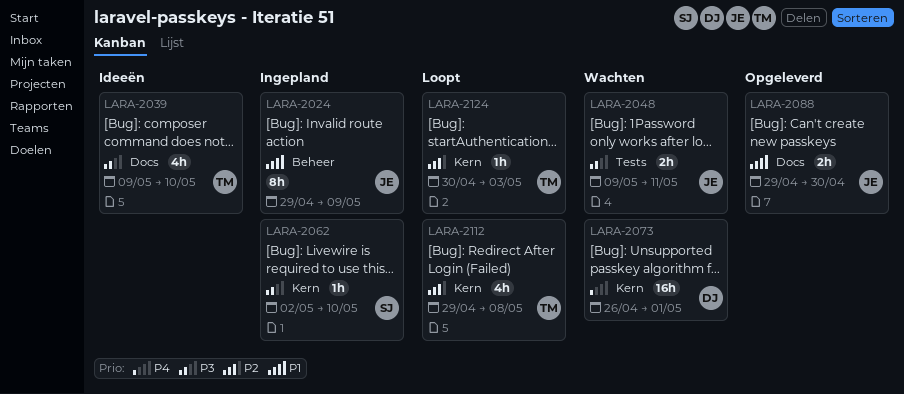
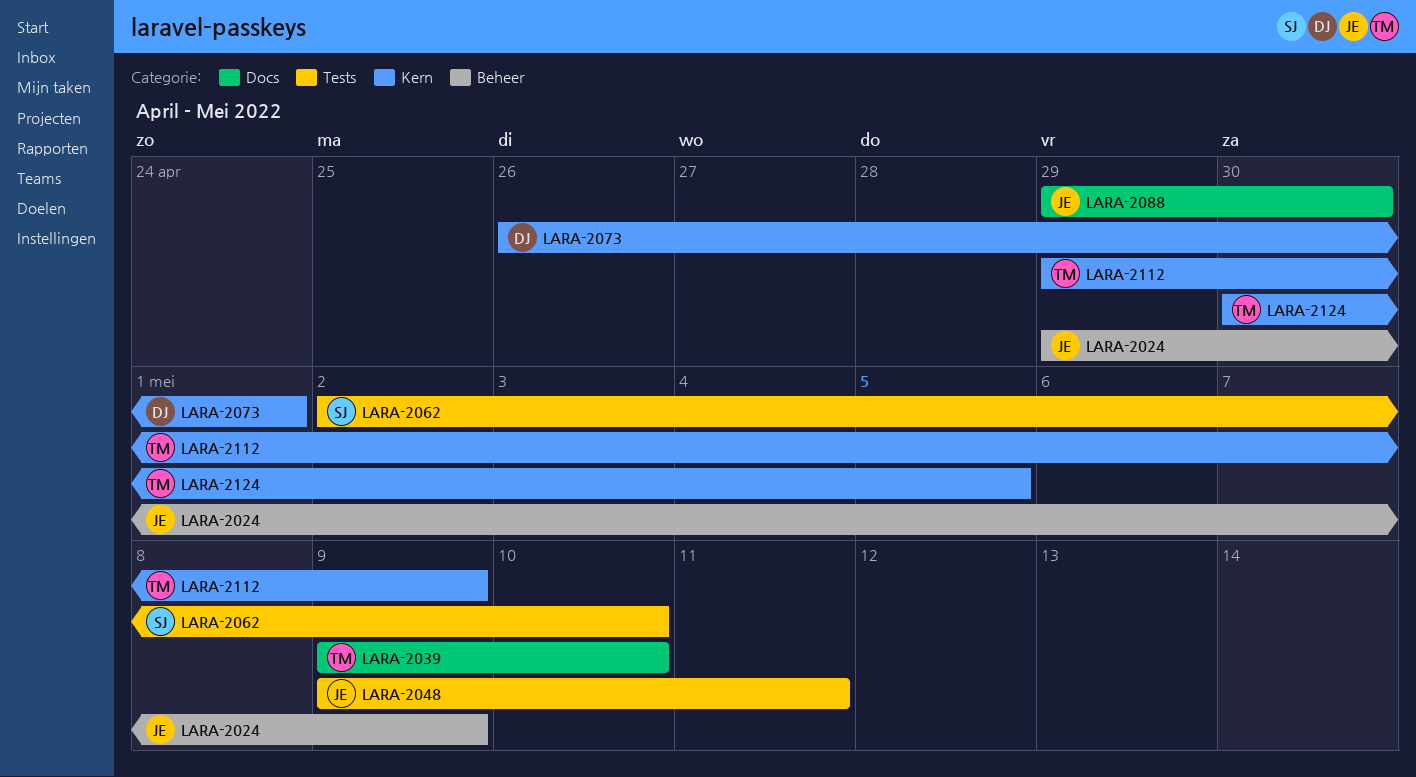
LARA-2062, label: Kern -> Tests
LARA-2112, due: May 8 -> May 9
LARA-2124, due: May 3 -> May 5

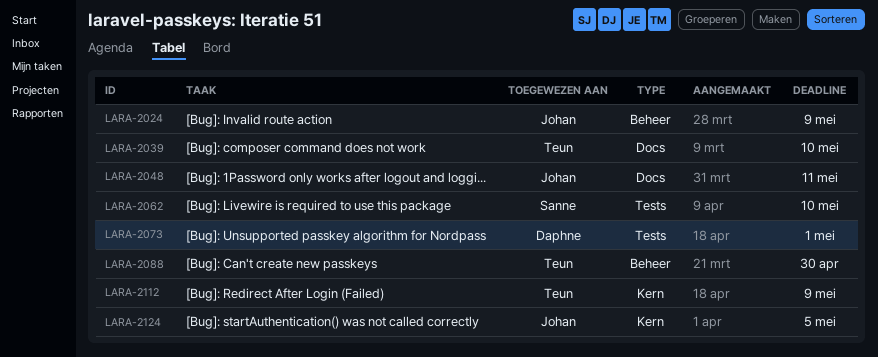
LARA-2048, label: Tests -> Docs
LARA-2073, label: Kern -> Tests
LARA-2088, owner: Johan -> Teun
LARA-2088, label: Docs -> Beheer
LARA-2124, owner: Teun -> Johan

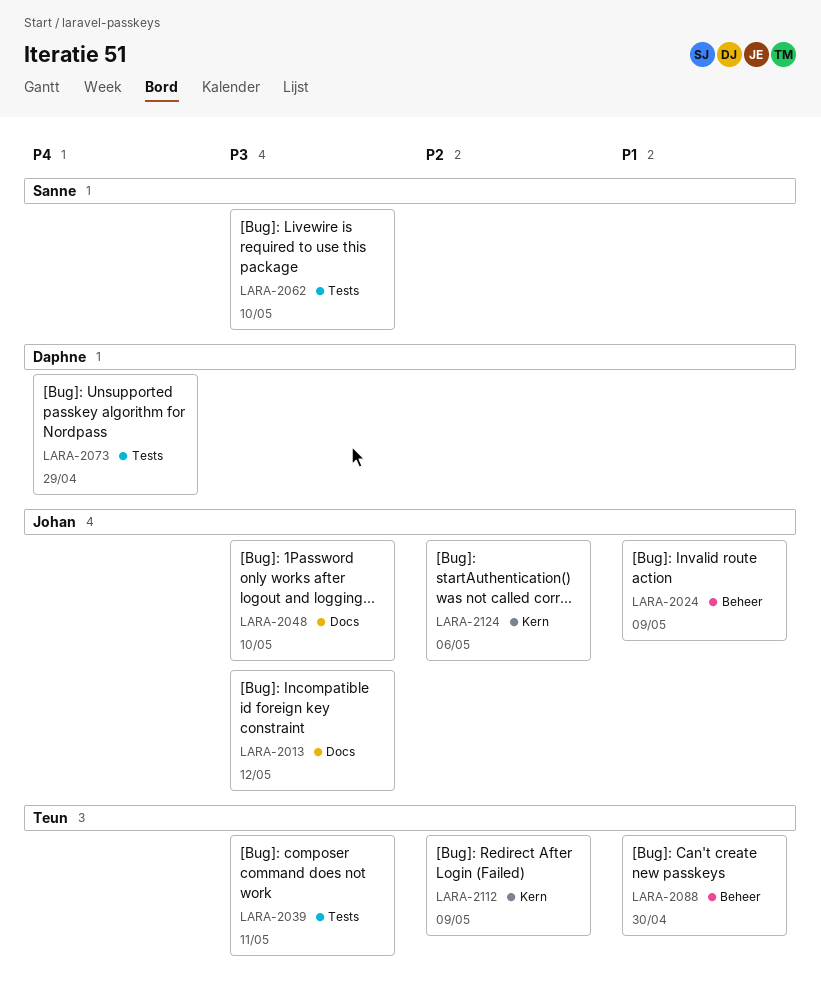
LARA-2013: none -> present
LARA-2039, label: Docs -> Tests
LARA-2039, due: May 10 -> May 11
LARA-2048, due: May 11 -> May 10
LARA-2073, due: May 1 -> Apr 29
LARA-2124, due: May 5 -> May 6

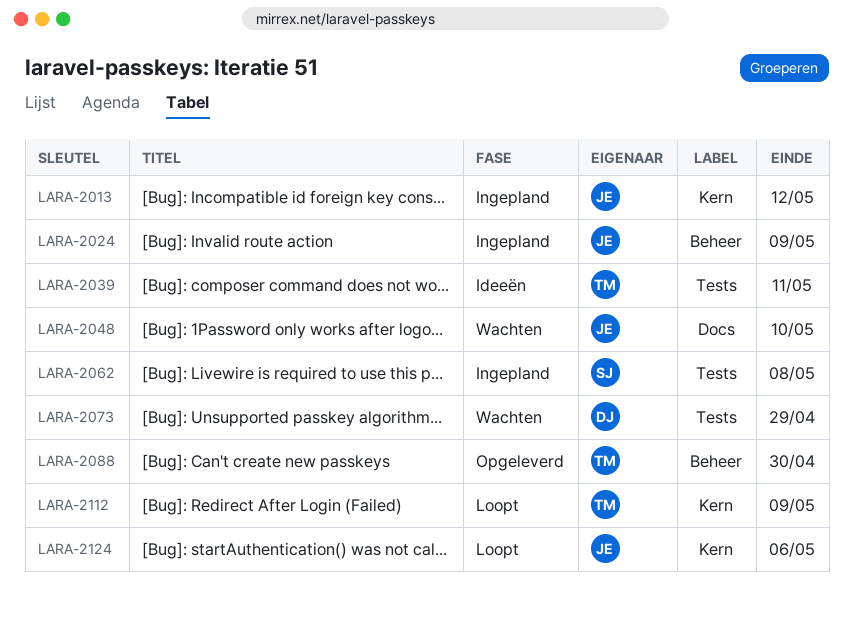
LARA-2013, label: Docs -> Kern
LARA-2062, due: May 10 -> May 8

